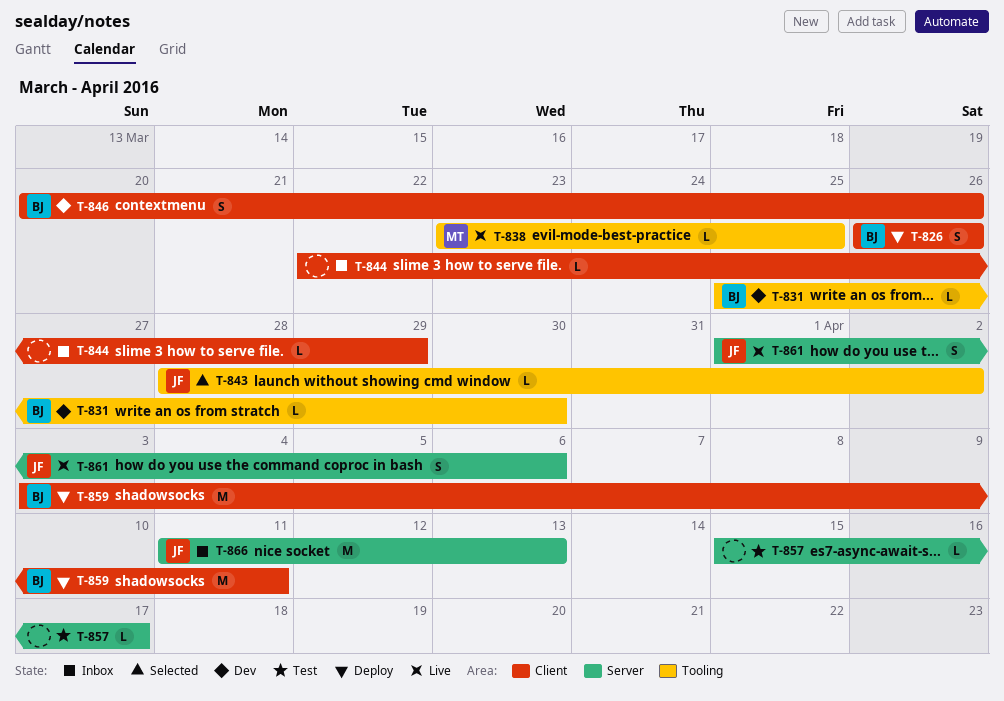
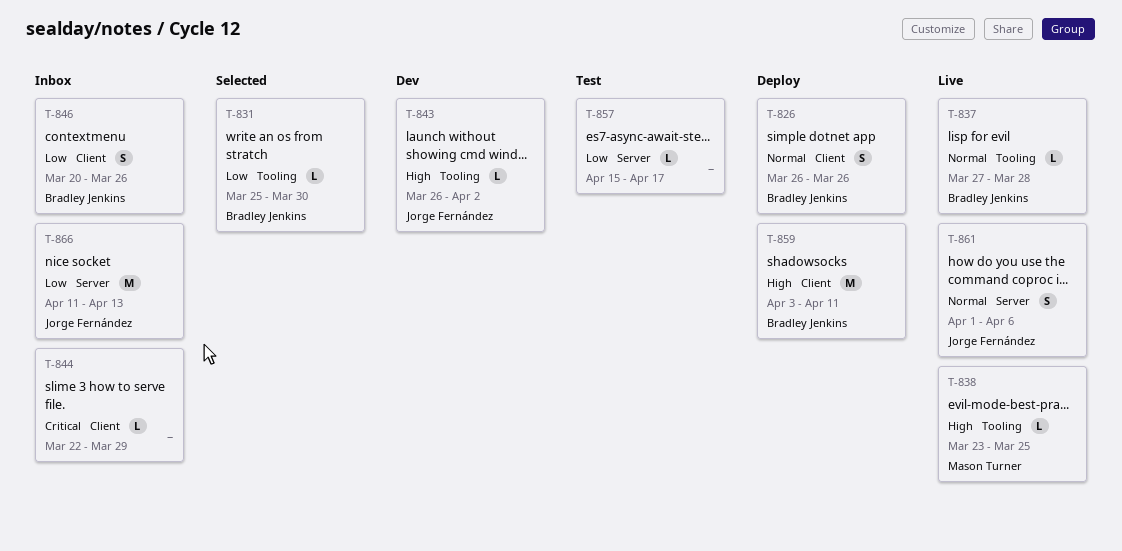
T-831, status: Dev -> Selected
T-837: none -> present
T-843, status: Selected -> Dev
T-843, start: Mar 28 -> Mar 26
T-846, status: Dev -> Inbox

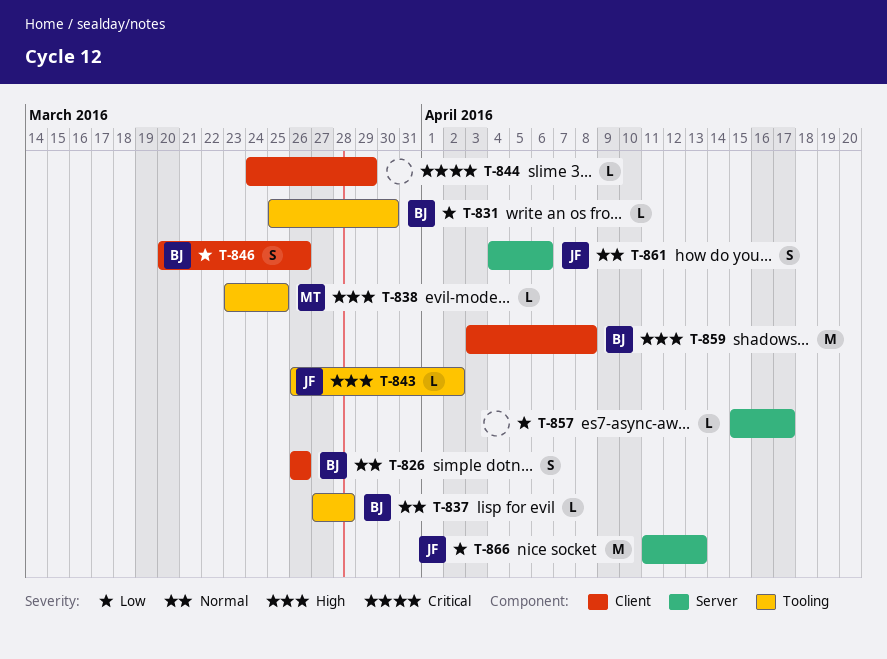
T-844, start: Mar 22 -> Mar 24
T-859, due: Apr 11 -> Apr 8
T-861, start: Apr 1 -> Apr 4

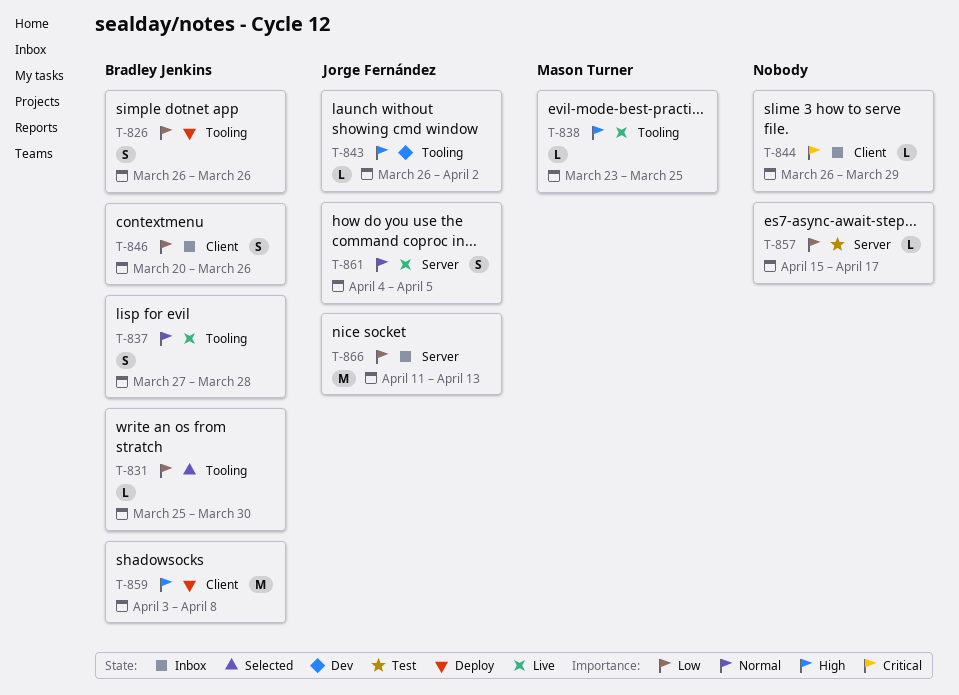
T-826, priority: Normal -> Low
T-826, label: Client -> Tooling
T-837, estimate: L -> S
T-844, start: Mar 24 -> Mar 26
T-861, due: Apr 6 -> Apr 5

